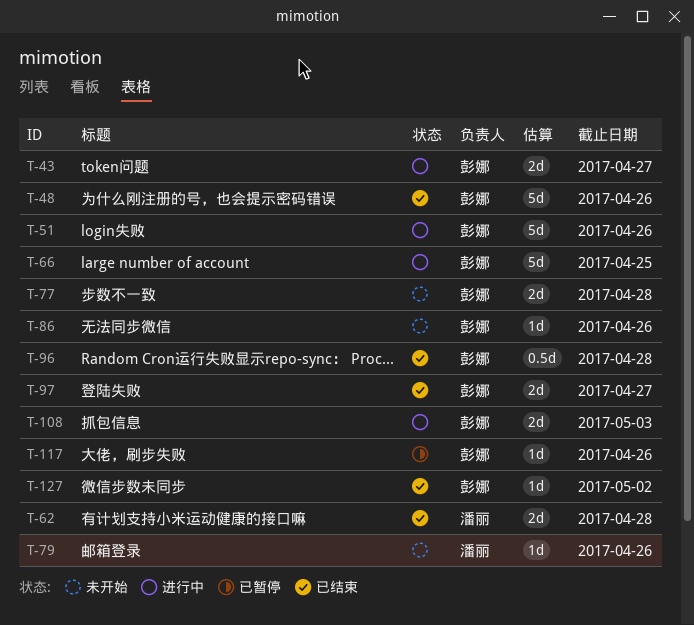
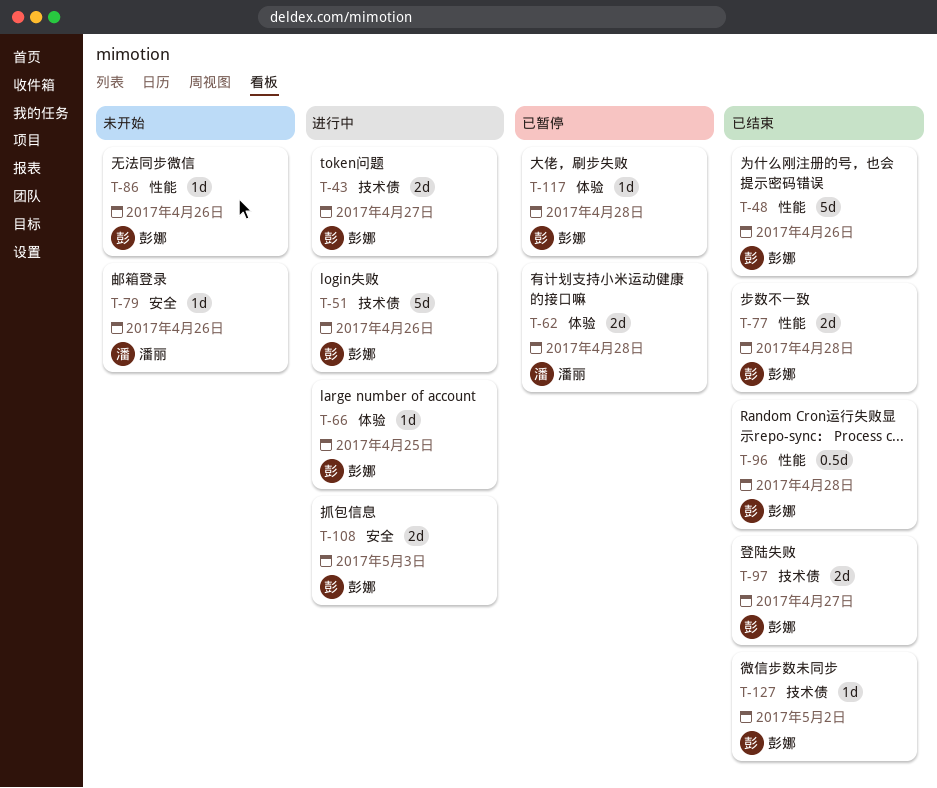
T-62, status: 已结束 -> 已暂停
T-66, estimate: 5d -> 1d
T-77, status: 未开始 -> 已结束
T-117, due: Apr 26 -> Apr 28

